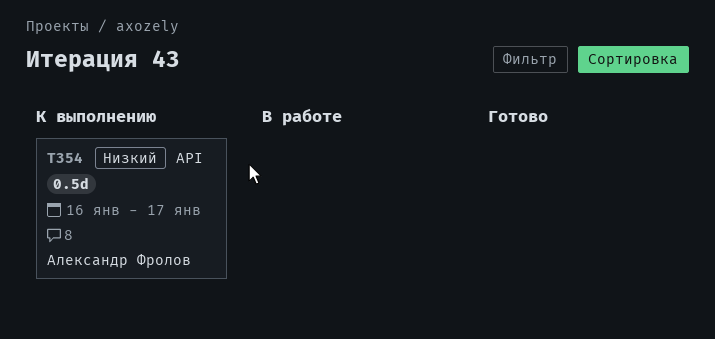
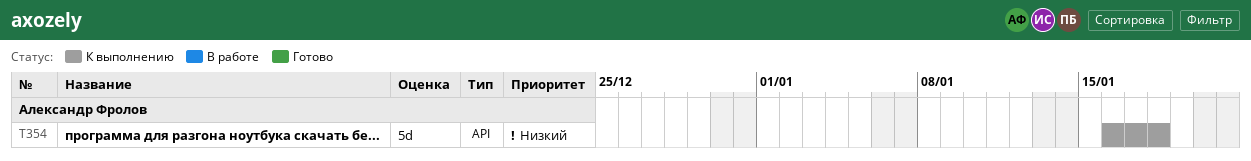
T354, estimate: 0.5d -> 5d
T354, due: Jan 17 -> Jan 18

